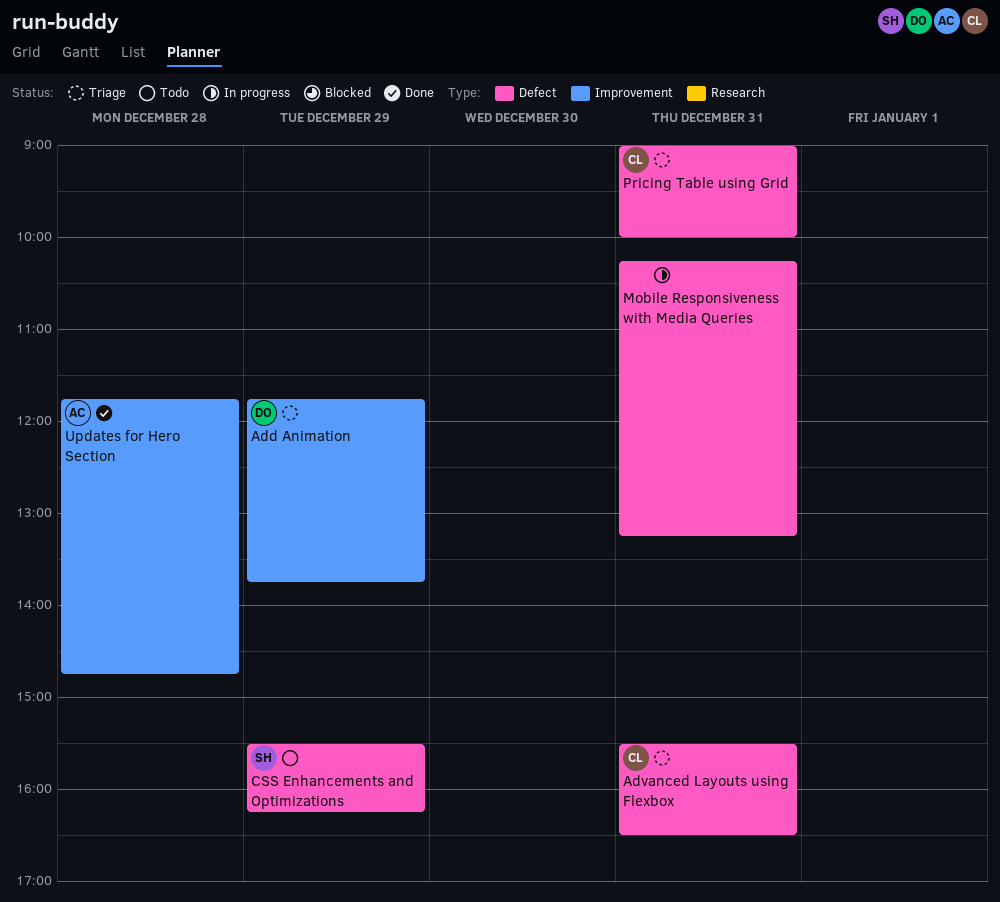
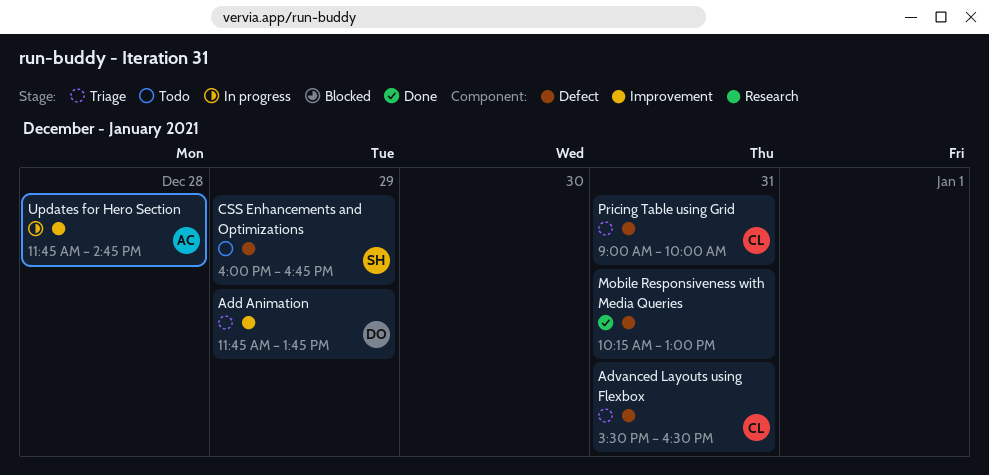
CSS Enhancements and Optimizations, begins: 15:30 -> 16:00
CSS Enhancements and Optimizations, ends: 16:15 -> 16:45
Mobile Responsiveness with Media Queries, status: In progress -> Done
Mobile Responsiveness with Media Queries, ends: 13:15 -> 13:00
Updates for Hero Section, status: Done -> In progress

